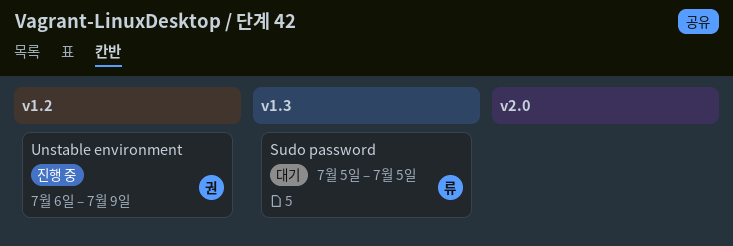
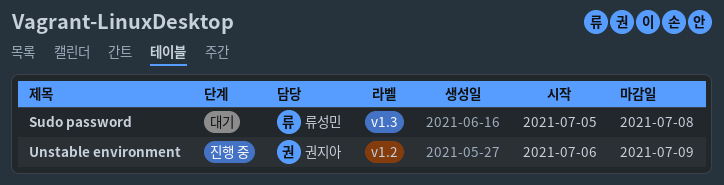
Sudo password, due: Jul 5 -> Jul 8

